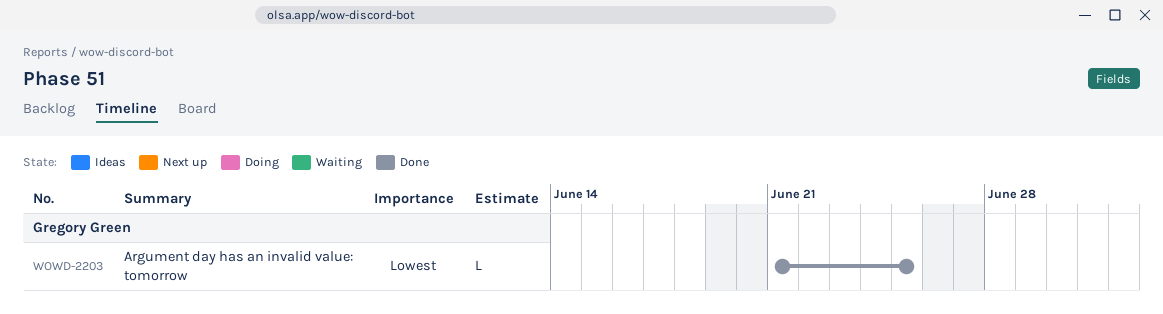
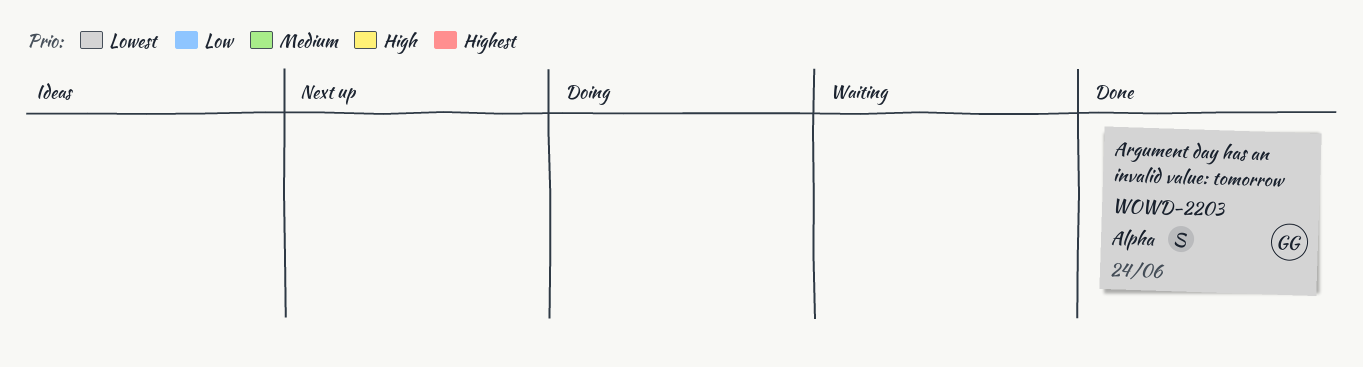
WOWD-2203, estimate: L -> S
WOWD-2203, due: Jun 25 -> Jun 24

